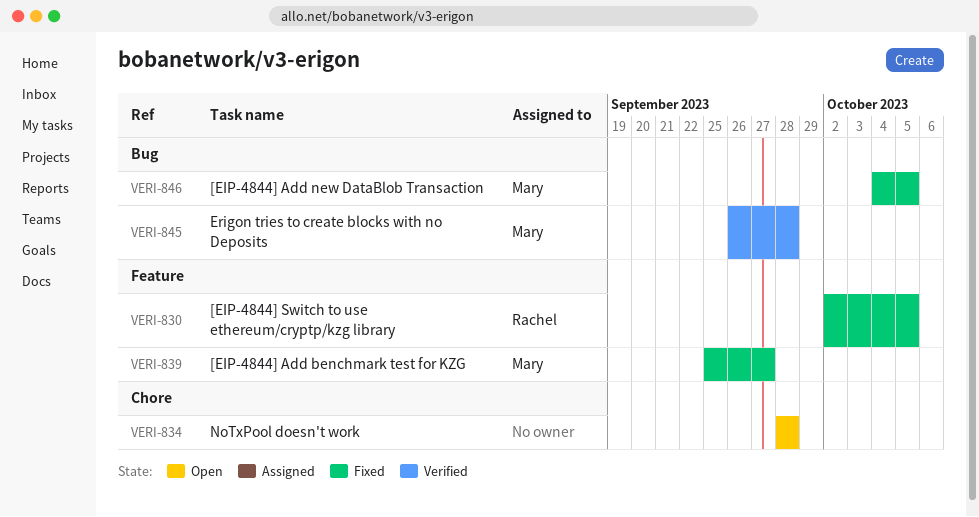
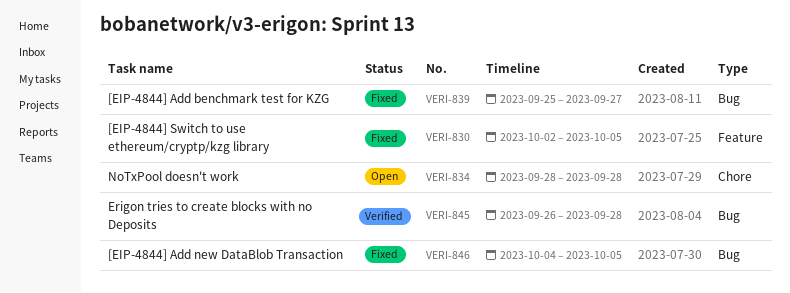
VERI-839, label: Feature -> Bug

